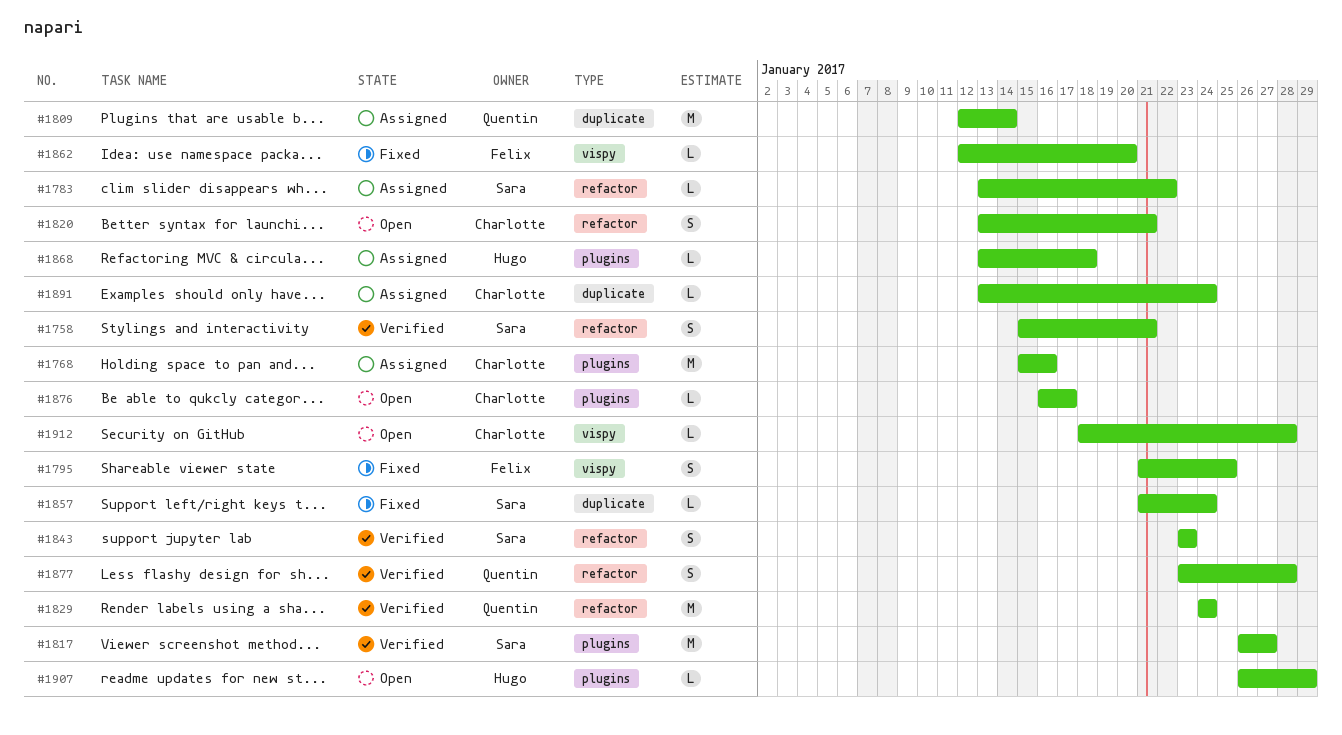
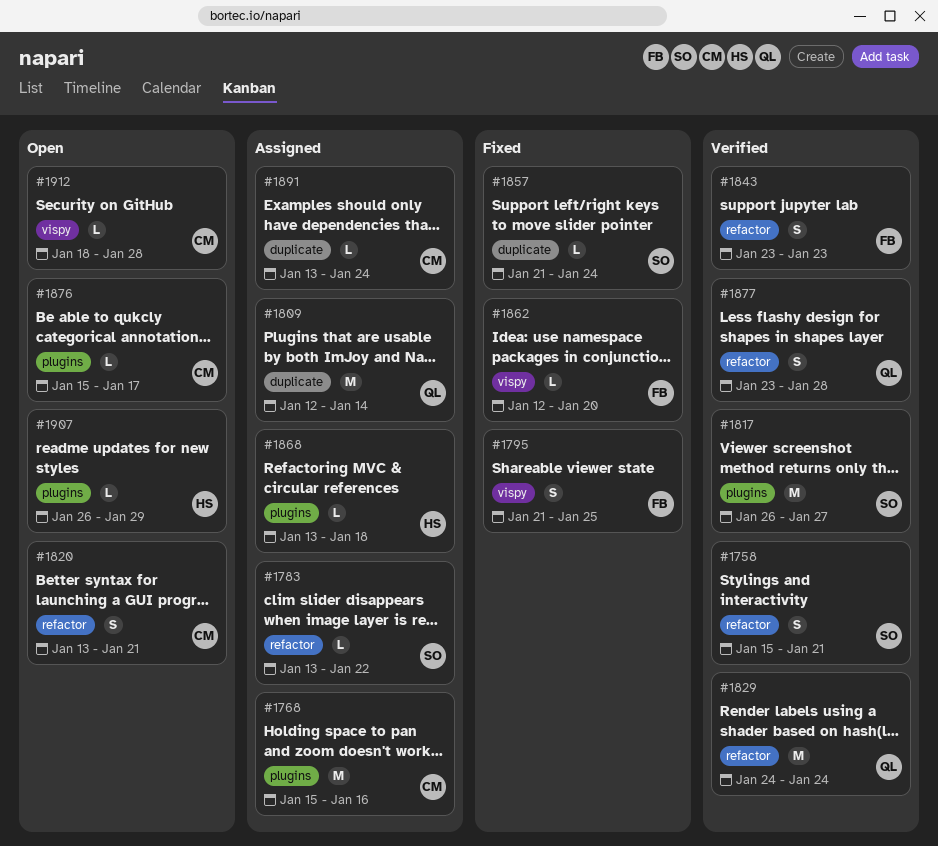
#1843, owner: Sara -> Felix
#1876, start: Jan 16 -> Jan 15

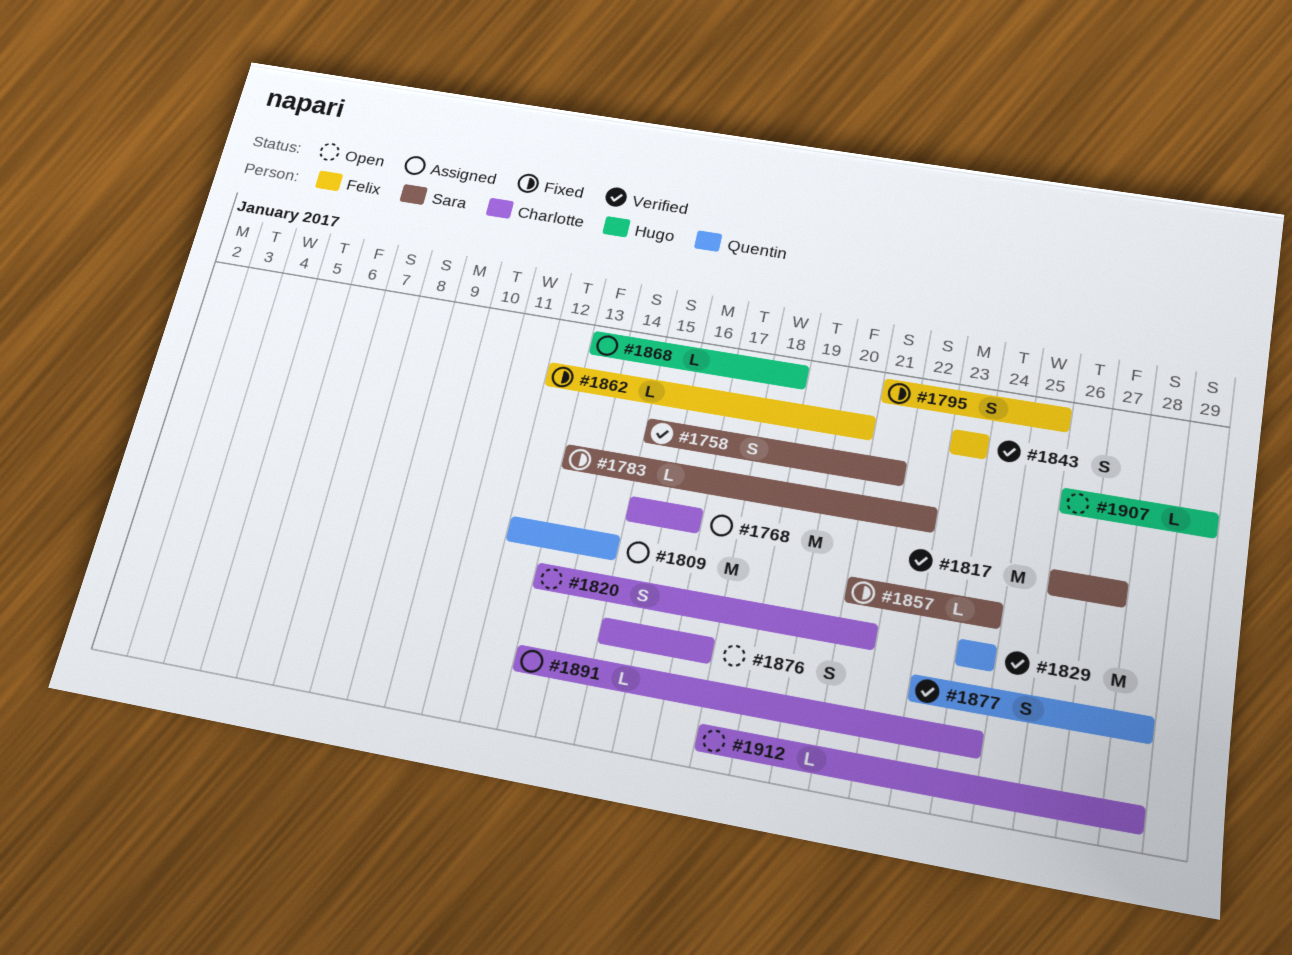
#1783, status: Assigned -> Fixed
#1876, estimate: L -> S

